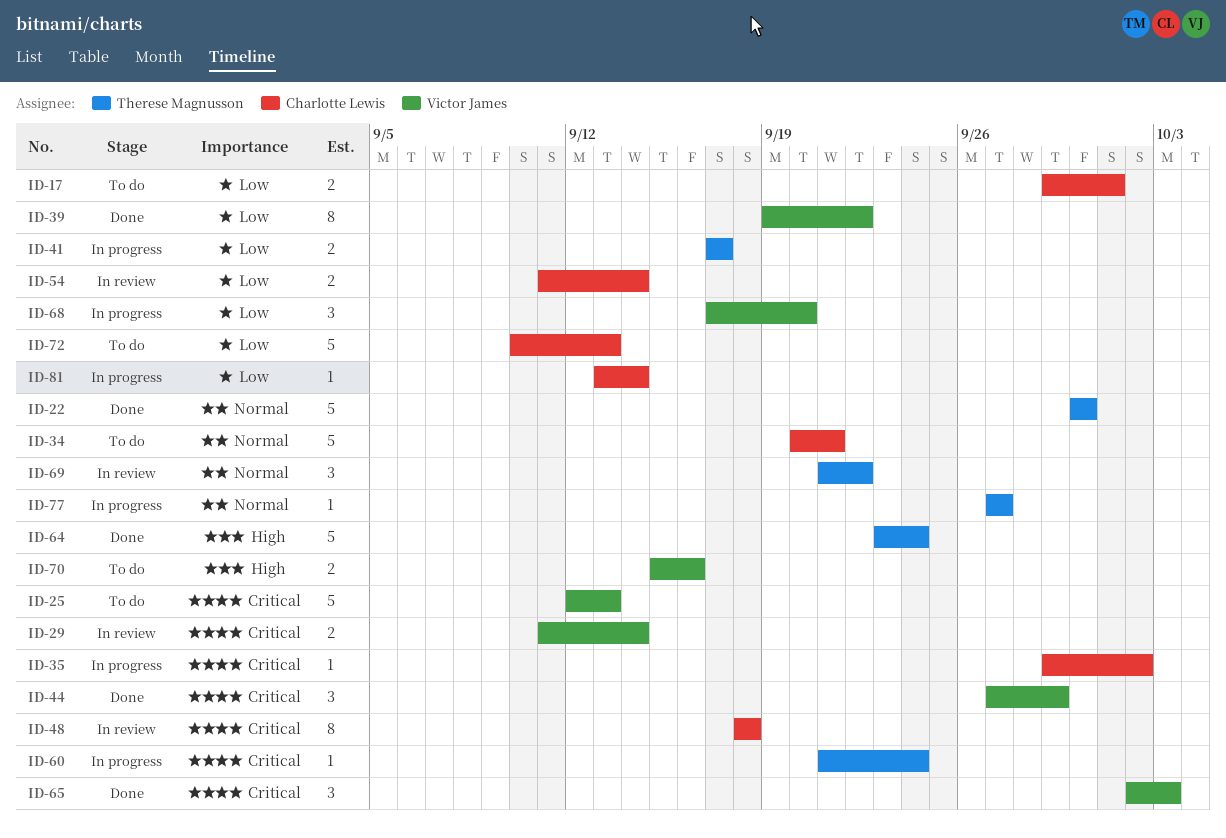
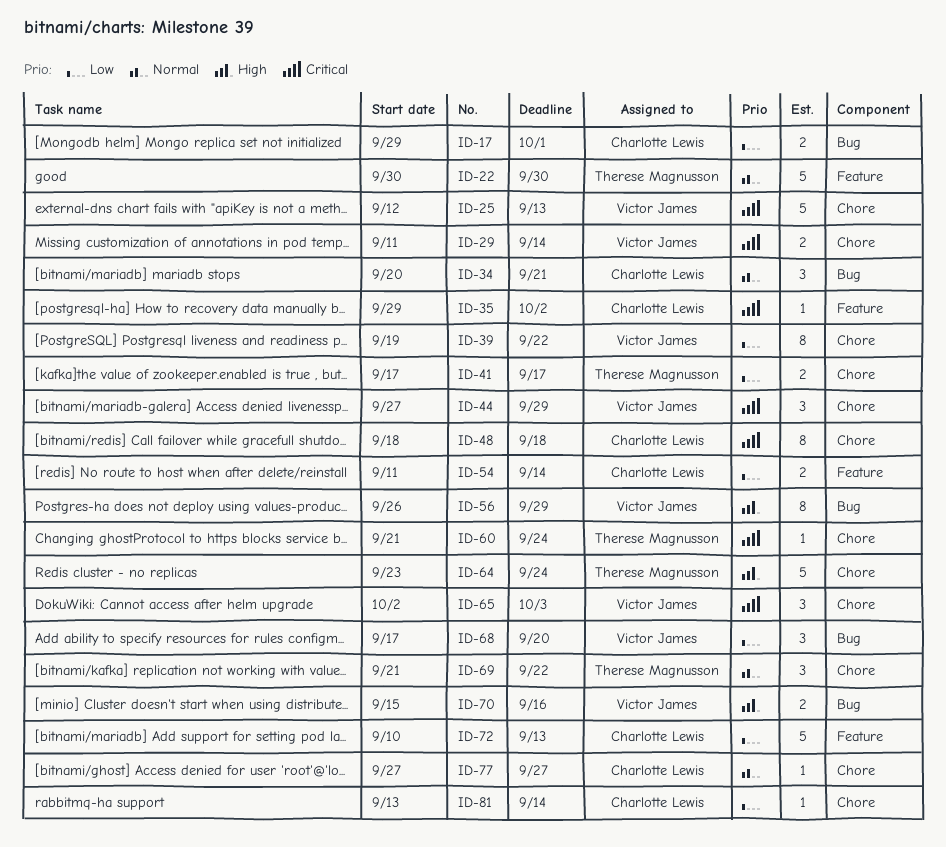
ID-34, estimate: 5 -> 3
ID-56: none -> present
ID-77, owner: Therese Magnusson -> Charlotte Lewis

